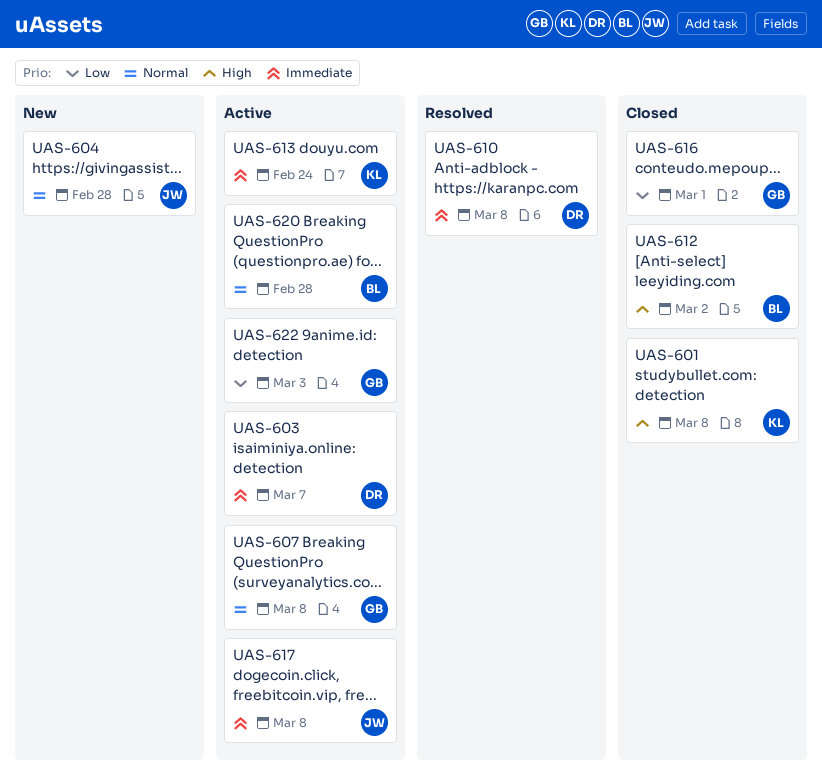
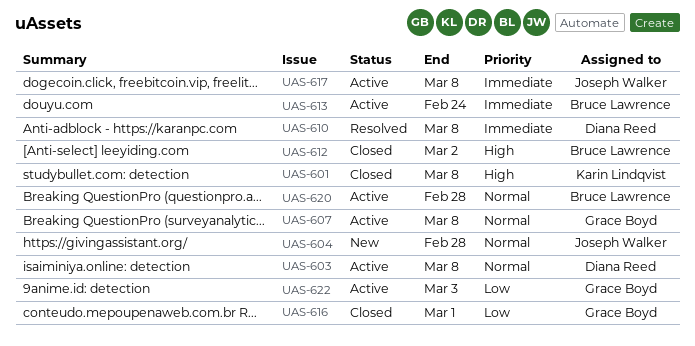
UAS-603, priority: Immediate -> Normal
UAS-603, due: Mar 7 -> Mar 8
UAS-613, owner: Karin Lindqvist -> Bruce Lawrence

